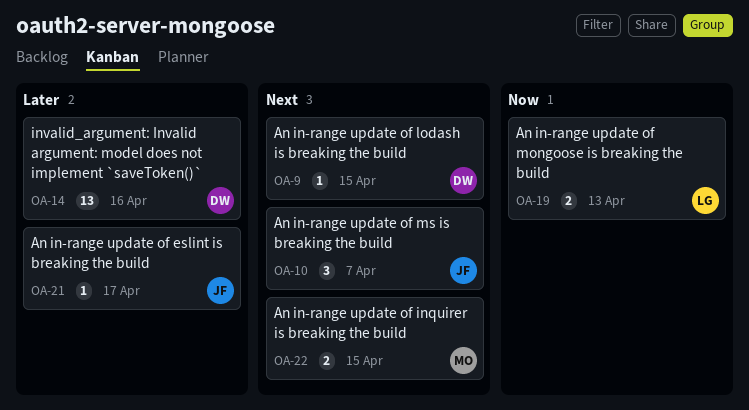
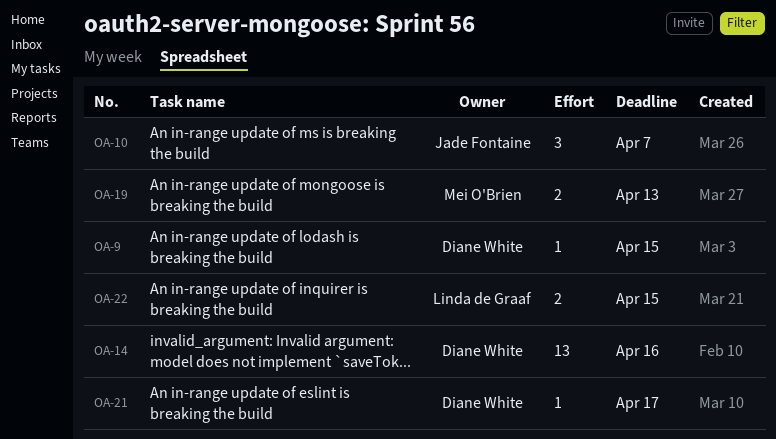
OA-19, owner: Linda de Graaf -> Mei O'Brien
OA-21, owner: Jade Fontaine -> Diane White
OA-22, owner: Mei O'Brien -> Linda de Graaf

